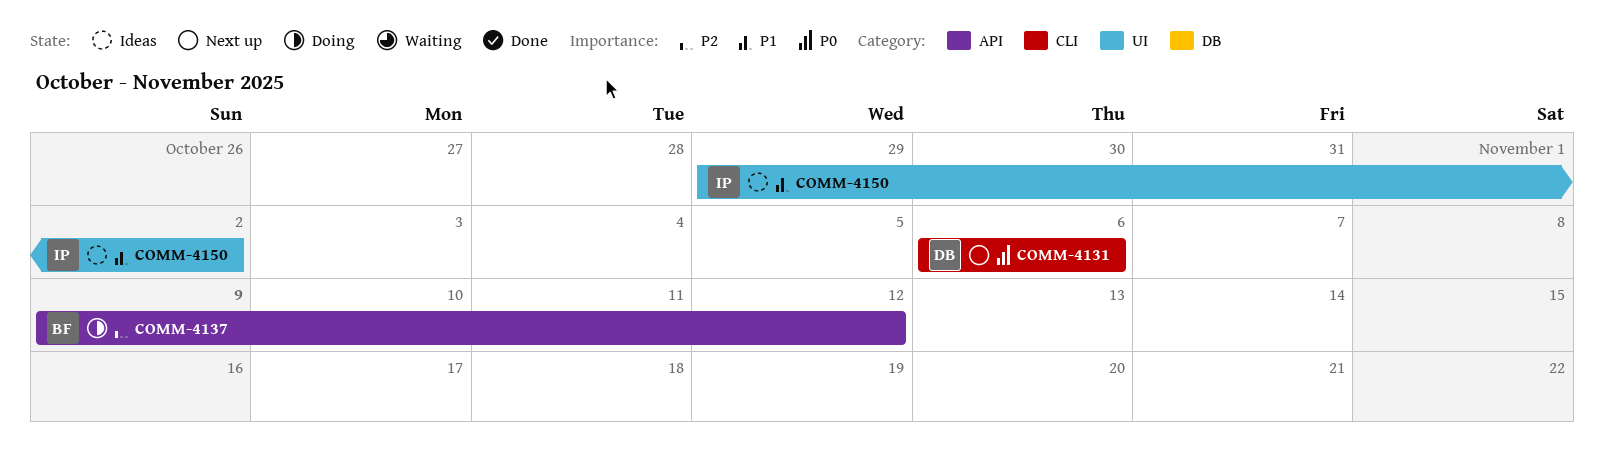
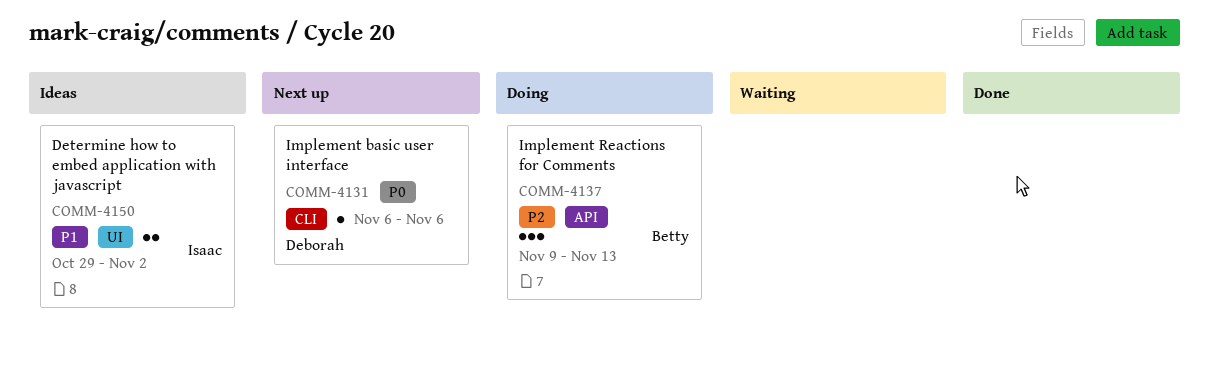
COMM-4137, due: Nov 12 -> Nov 13

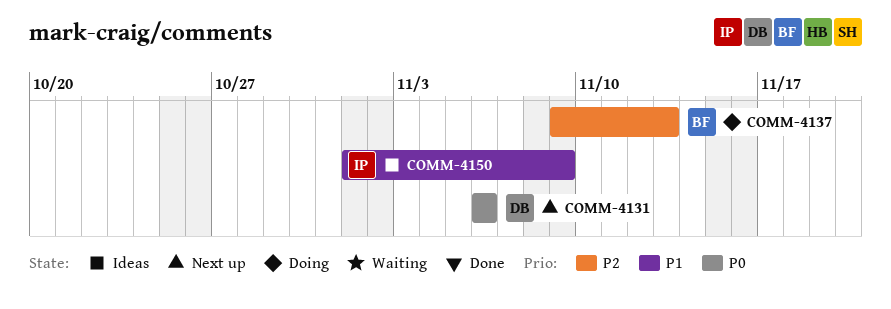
COMM-4150, start: Oct 29 -> Nov 1
COMM-4150, due: Nov 2 -> Nov 9

